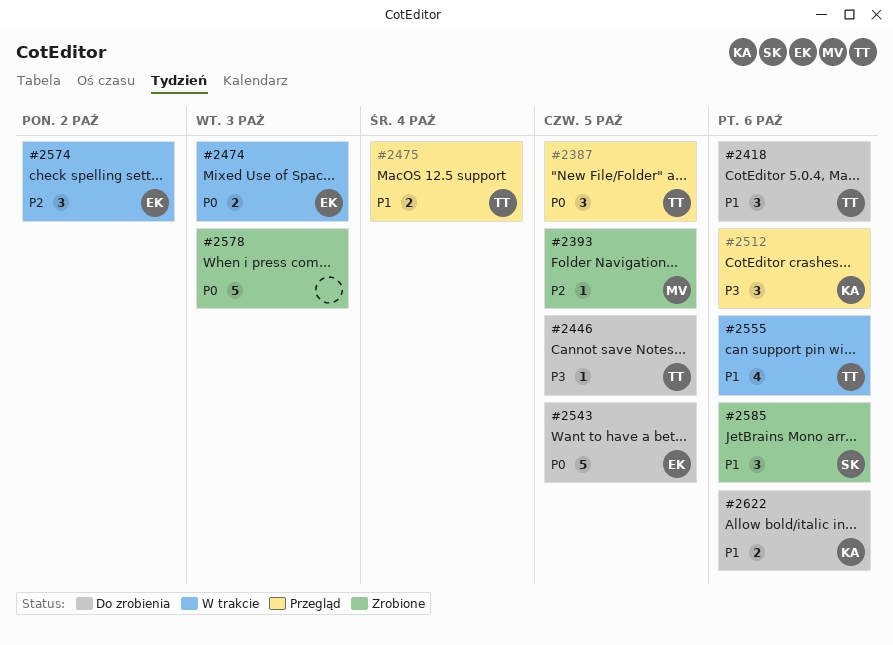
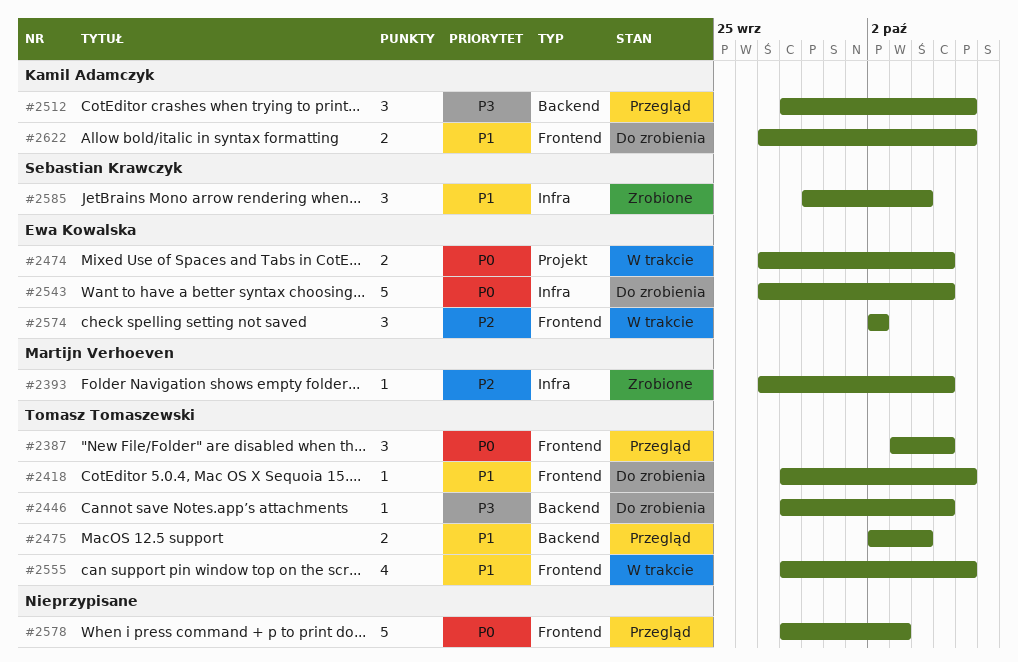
#2418, estimate: 3 -> 1
#2474, due: Oct 3 -> Oct 5
#2578, status: Zrobione -> Przegląd
#2585, due: Oct 6 -> Oct 4

